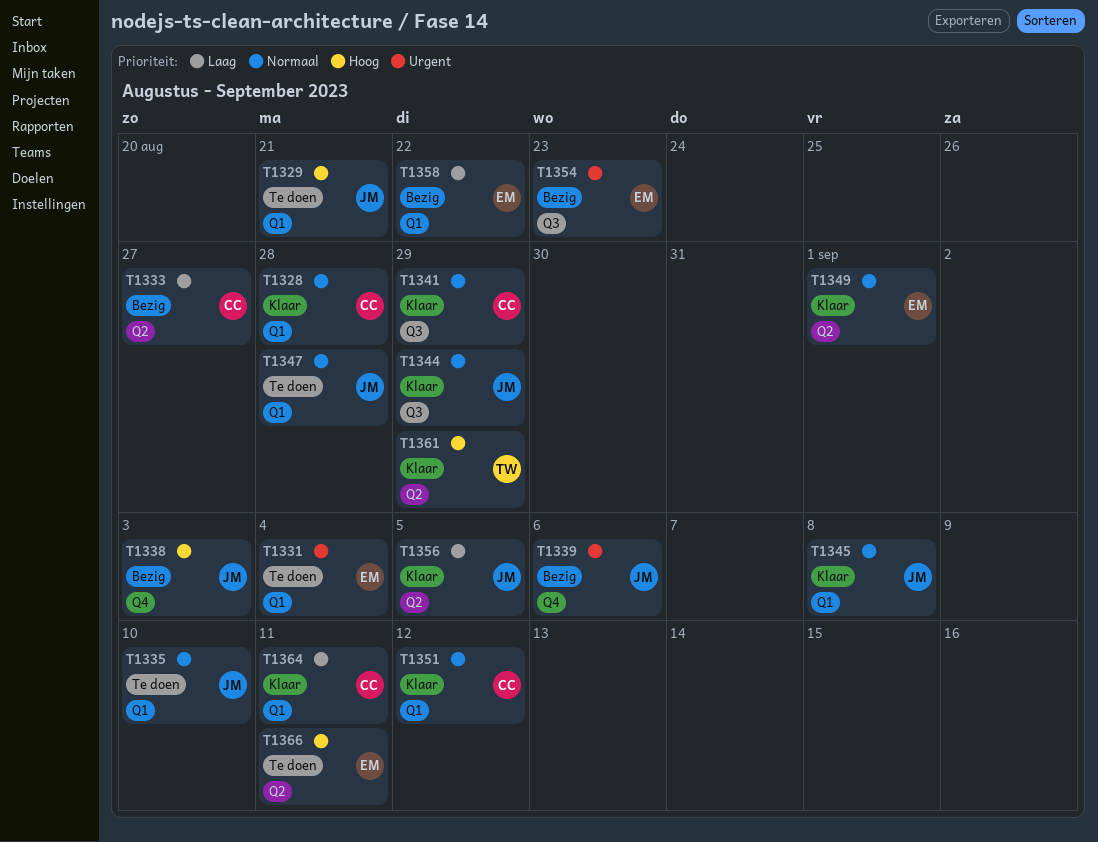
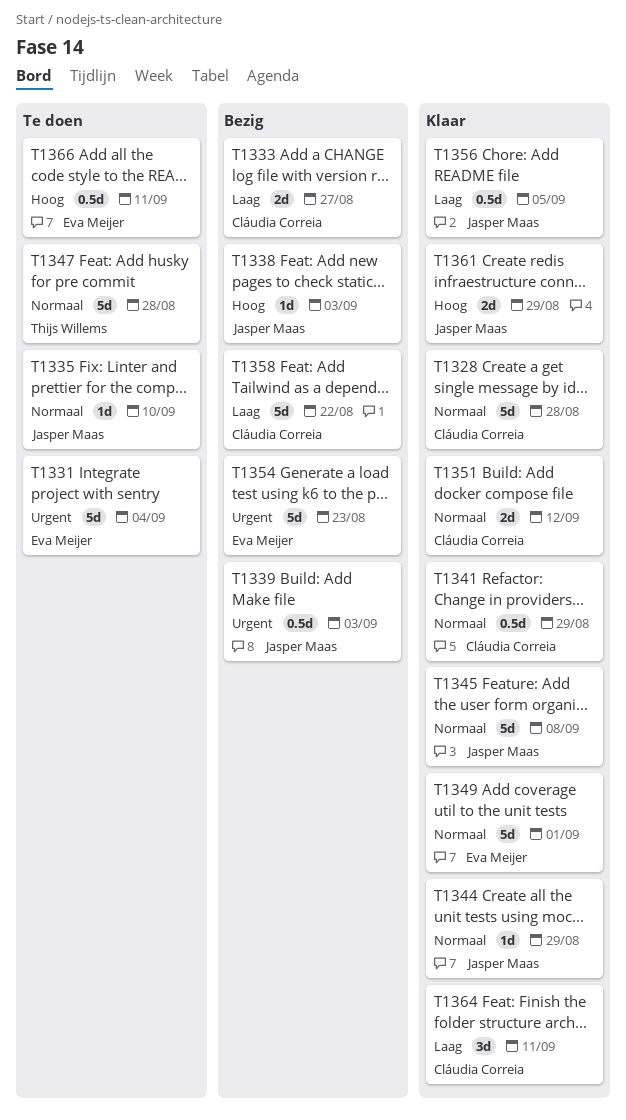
T1329: present -> none
T1339, due: Sep 6 -> Sep 3
T1347, owner: Jasper Maas -> Thijs Willems
T1358, owner: Eva Meijer -> Cláudia Correia
T1361, owner: Thijs Willems -> Jasper Maas

